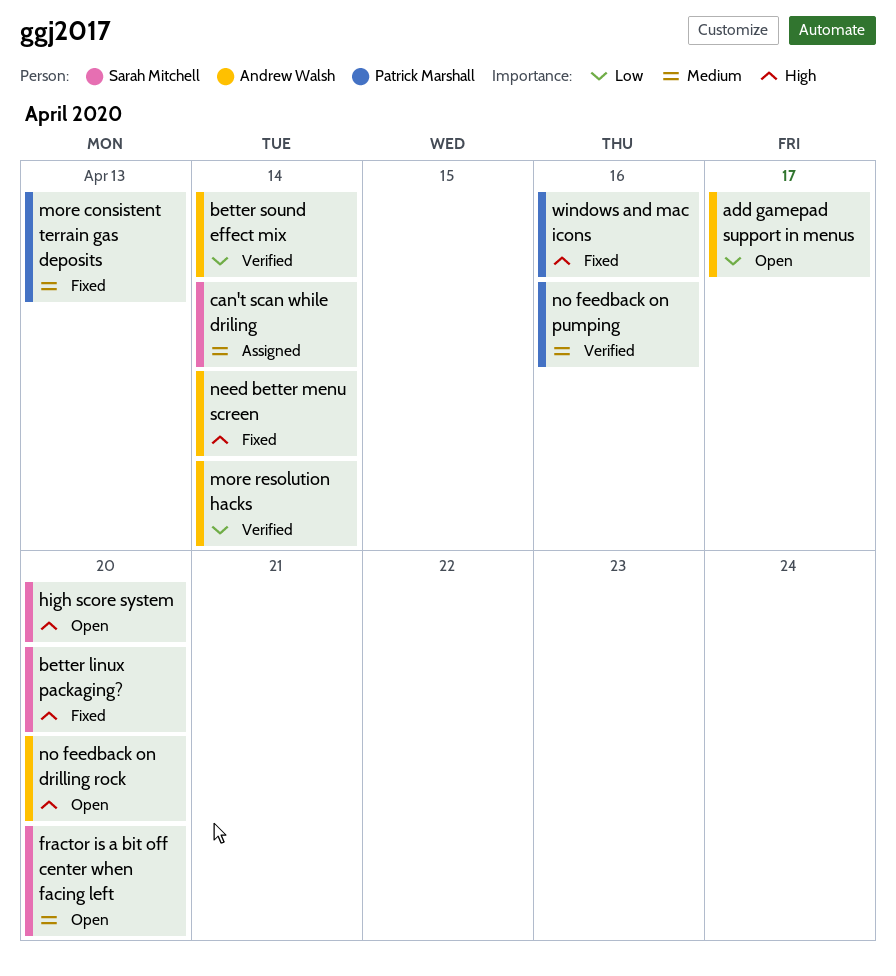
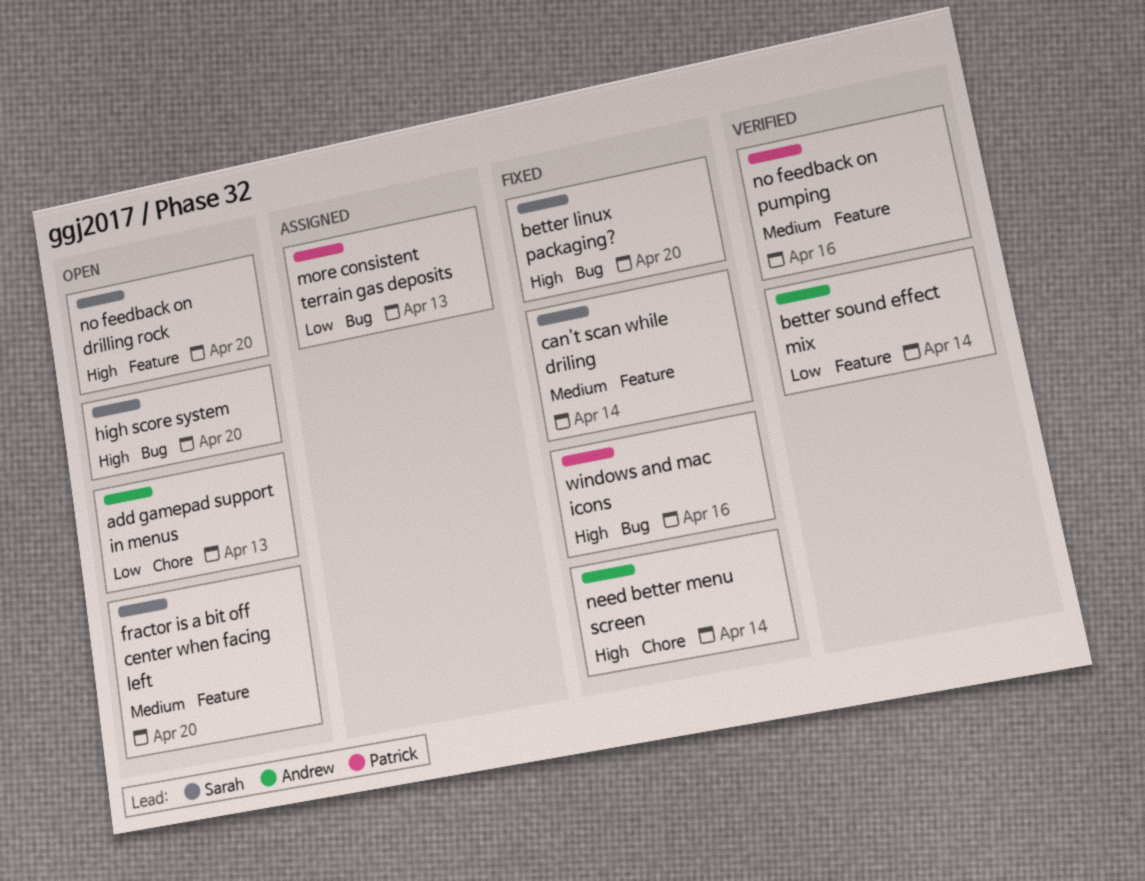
add gamepad support in menus, due: Apr 17 -> Apr 13
can't scan while driling, status: Assigned -> Fixed
more consistent terrain gas deposits, status: Fixed -> Assigned
more consistent terrain gas deposits, priority: Medium -> Low
more resolution hacks: present -> none
no feedback on drilling rock, owner: Andrew Walsh -> Sarah Mitchell

